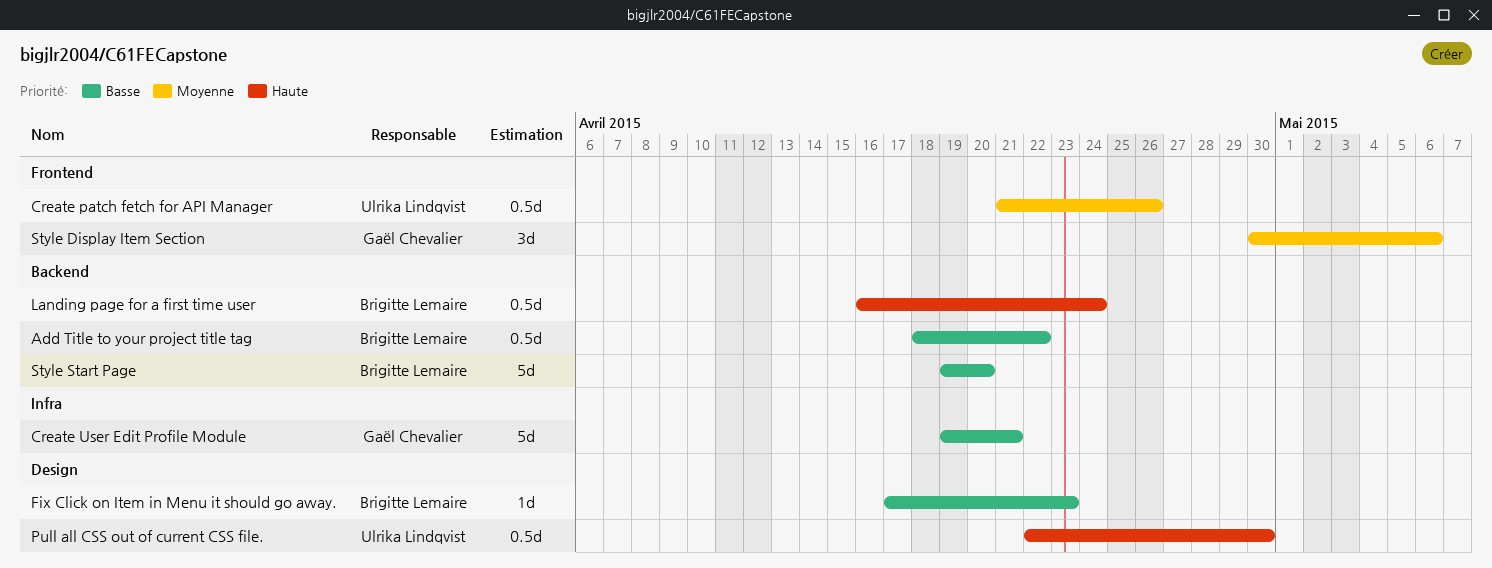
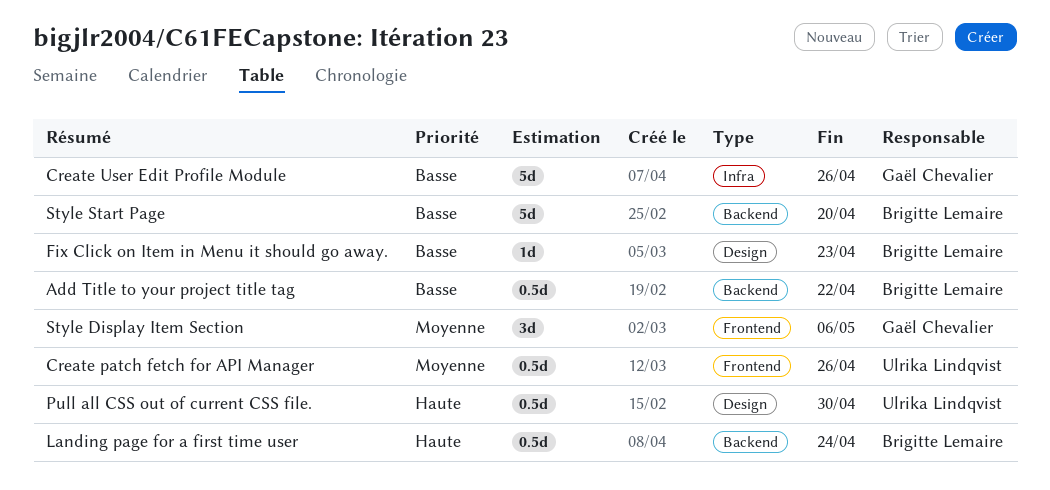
Create User Edit Profile Module, due: Apr 21 -> Apr 26

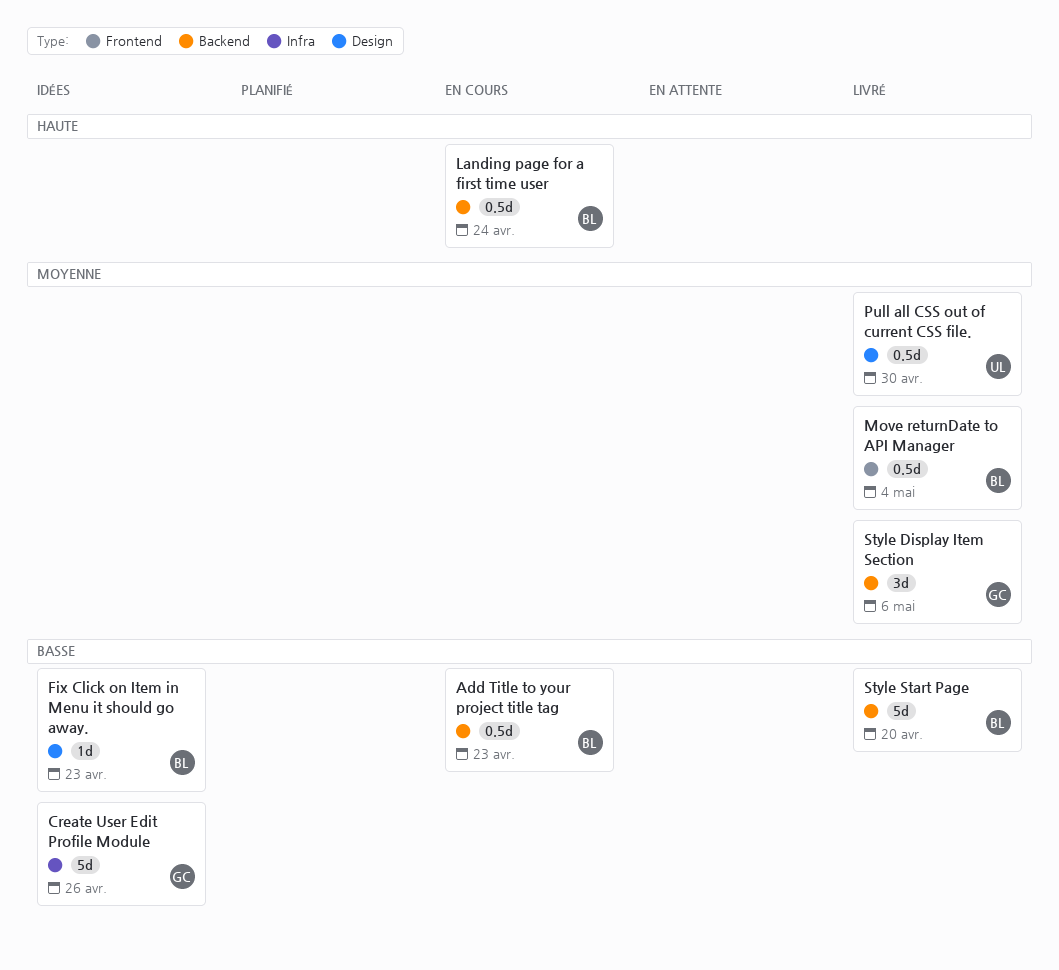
Add Title to your project title tag, due: Apr 22 -> Apr 23
Create patch fetch for API Manager: present -> none
Move returnDate to API Manager: none -> present
Pull all CSS out of current CSS file., priority: Haute -> Moyenne
Style Display Item Section, label: Frontend -> Backend

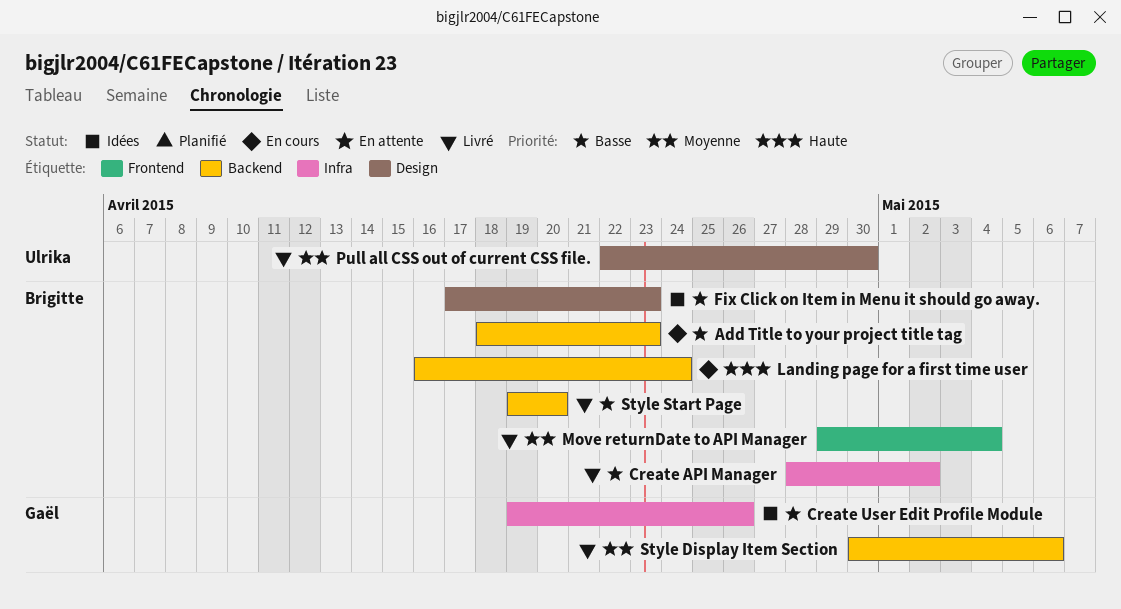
Create API Manager: none -> present

